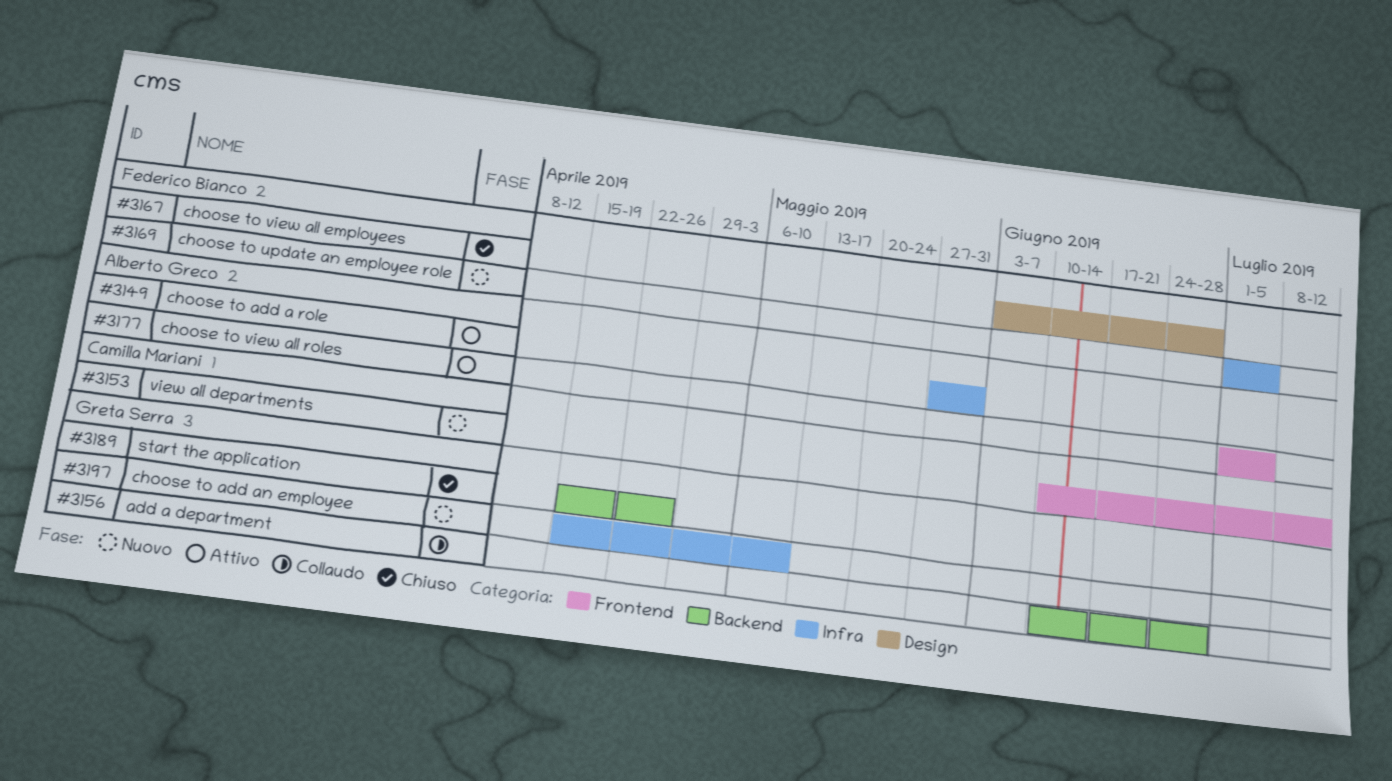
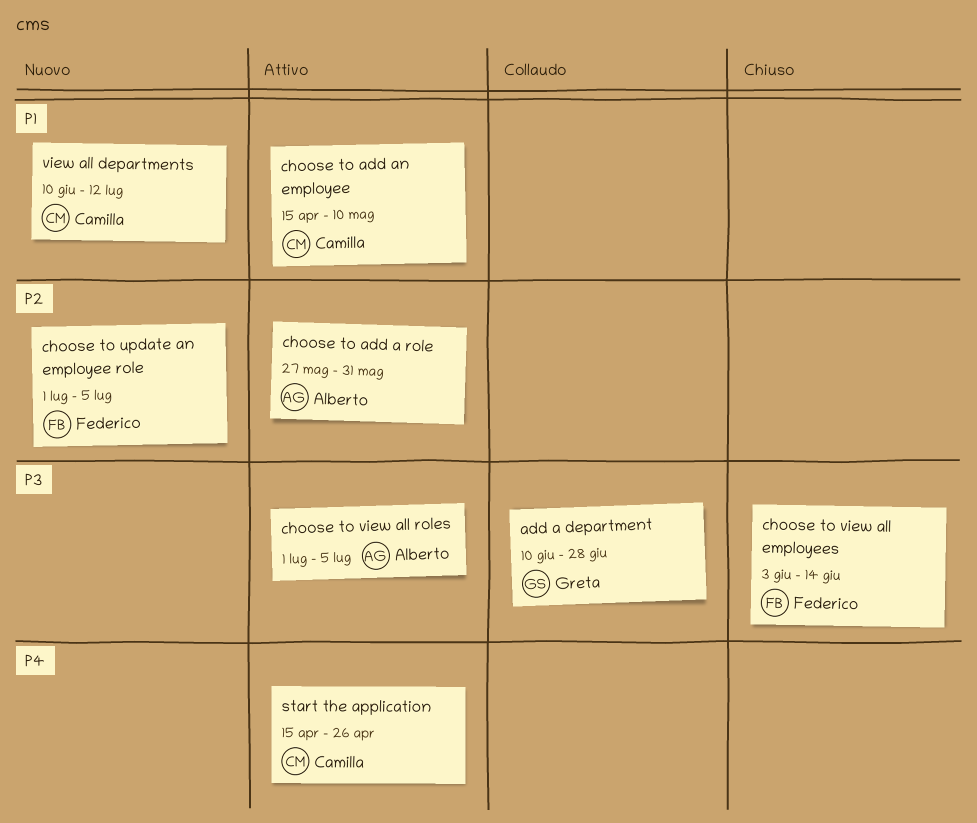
choose to add an employee, status: Nuovo -> Attivo
choose to add an employee, owner: Greta Serra -> Camilla Mariani
choose to view all employees, due: Jun 28 -> Jun 14
start the application, status: Chiuso -> Attivo
start the application, owner: Greta Serra -> Camilla Mariani

